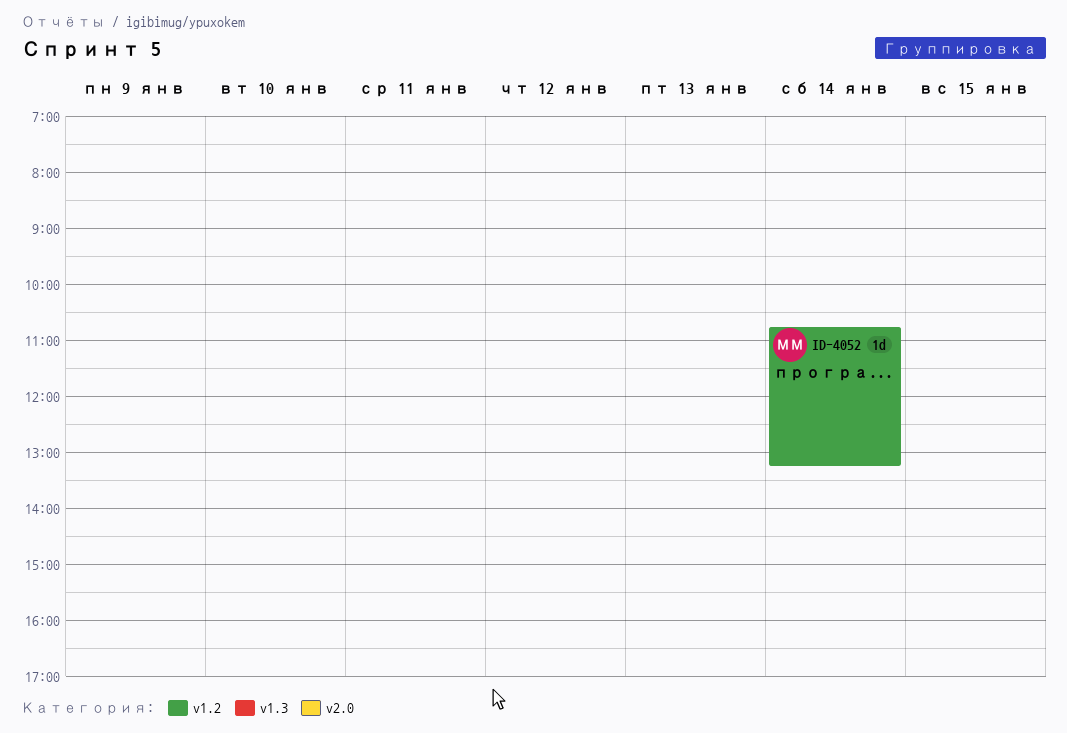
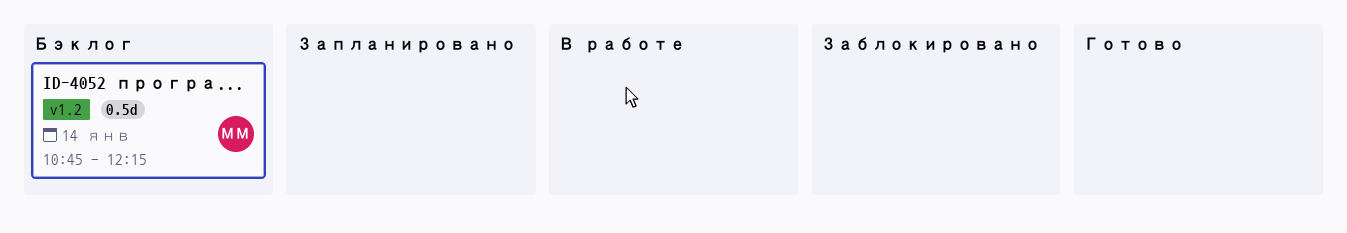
ID-4052, estimate: 1d -> 0.5d
ID-4052, ends: 13:15 -> 12:15

